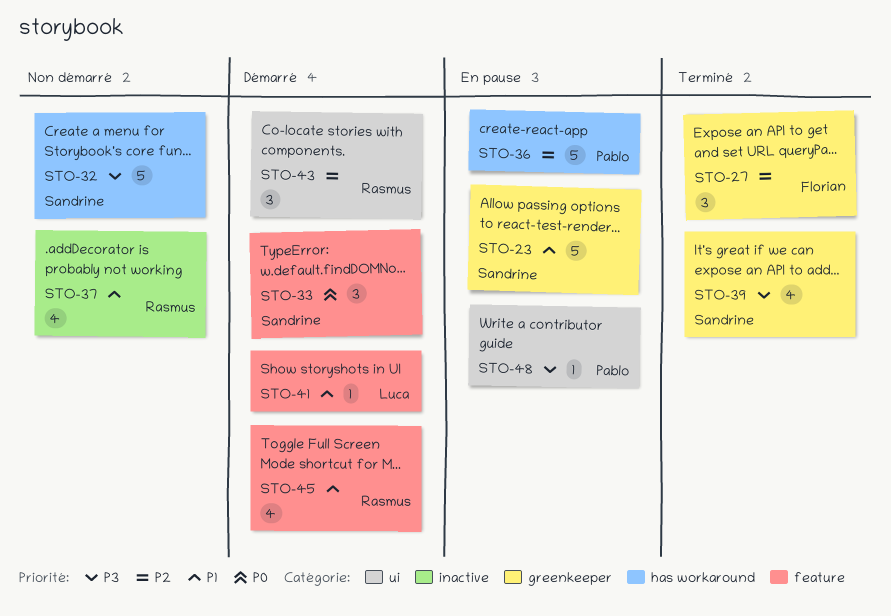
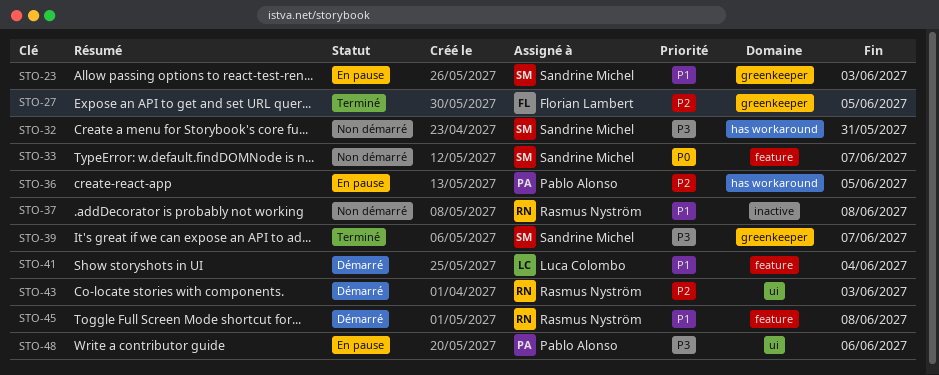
STO-33, status: Démarré -> Non démarré

